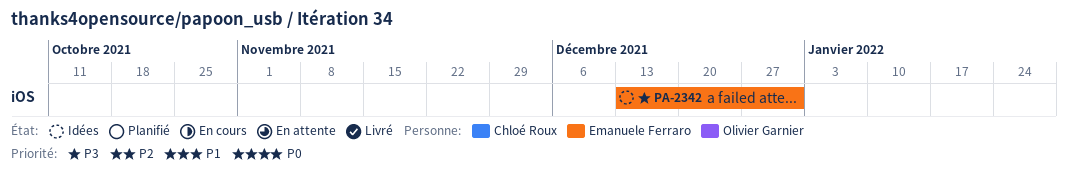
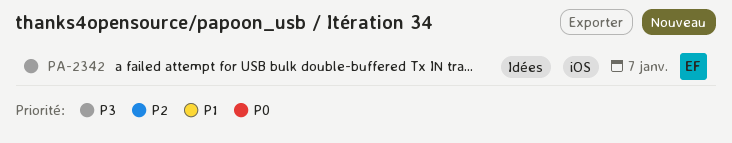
PA-2342, due: Dec 31 -> Jan 7

